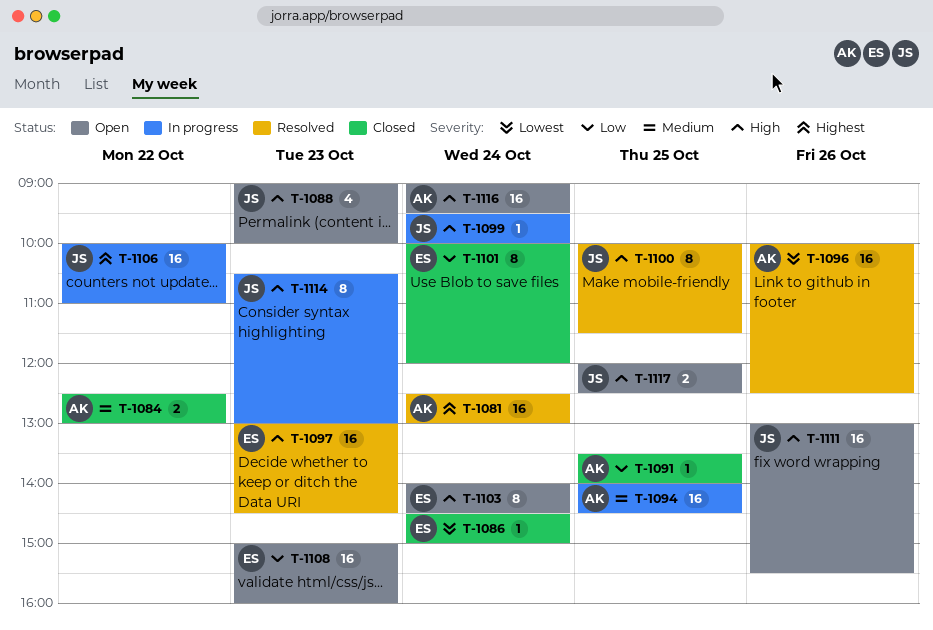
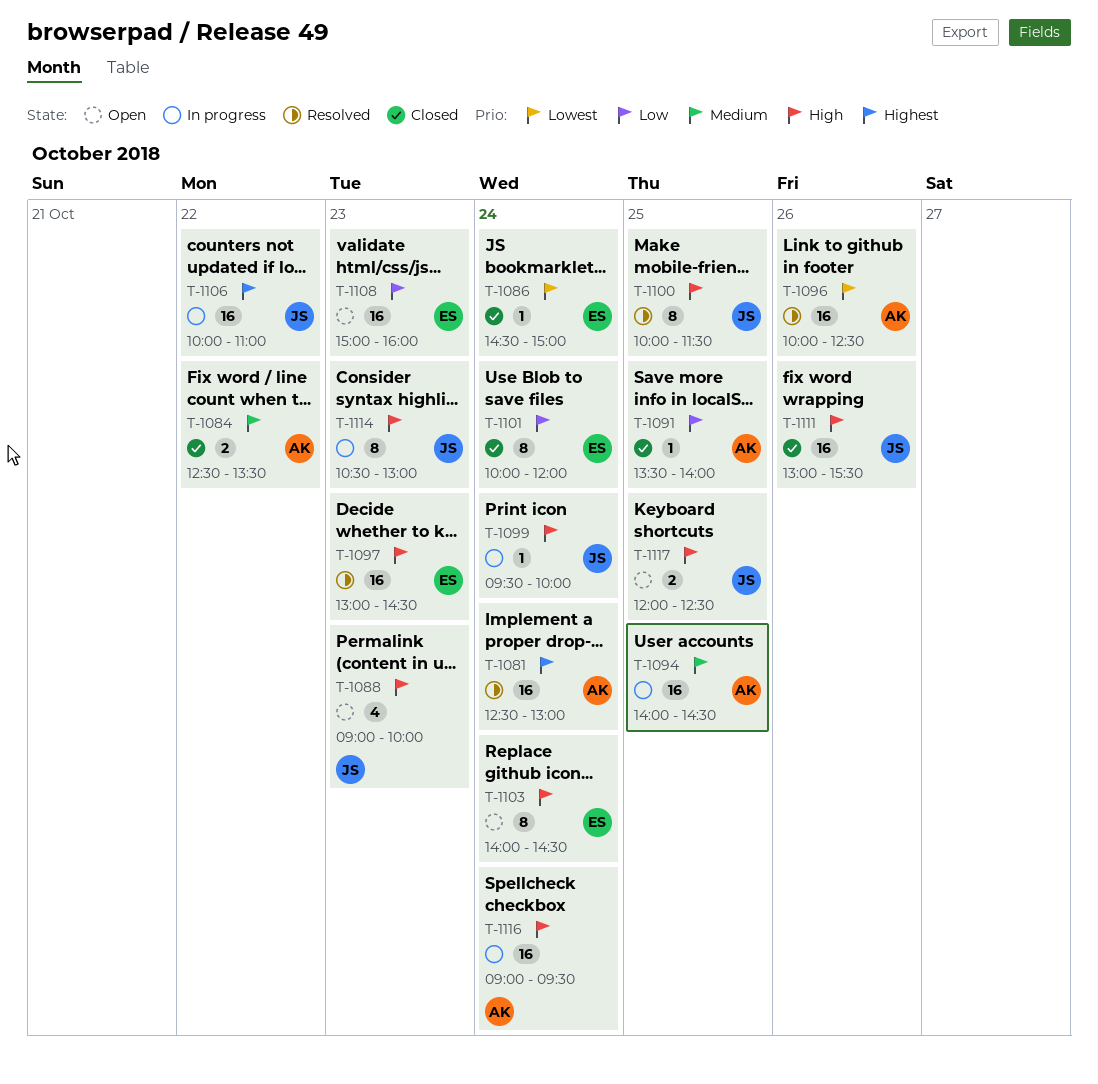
T-1084, ends: 13:00 -> 13:30
T-1111, status: Open -> Closed
T-1116, status: Open -> In progress

